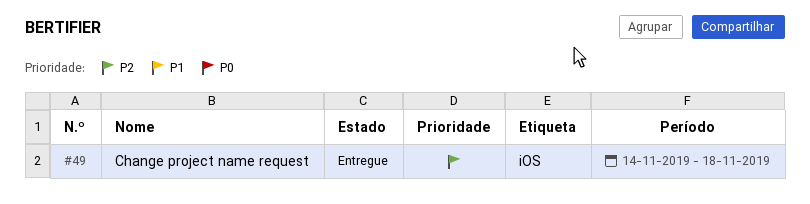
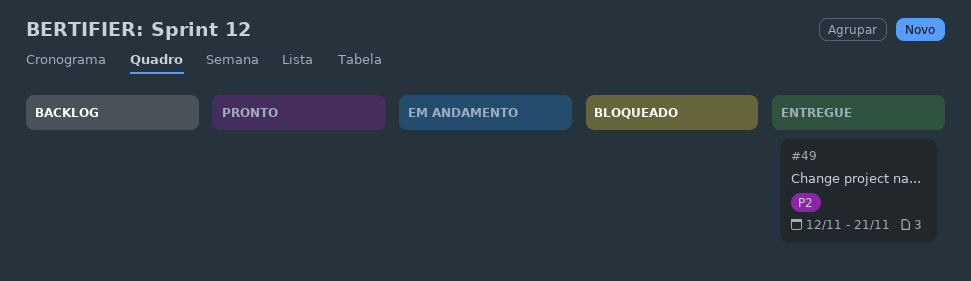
#49, start: Nov 14 -> Nov 12
#49, due: Nov 18 -> Nov 21

